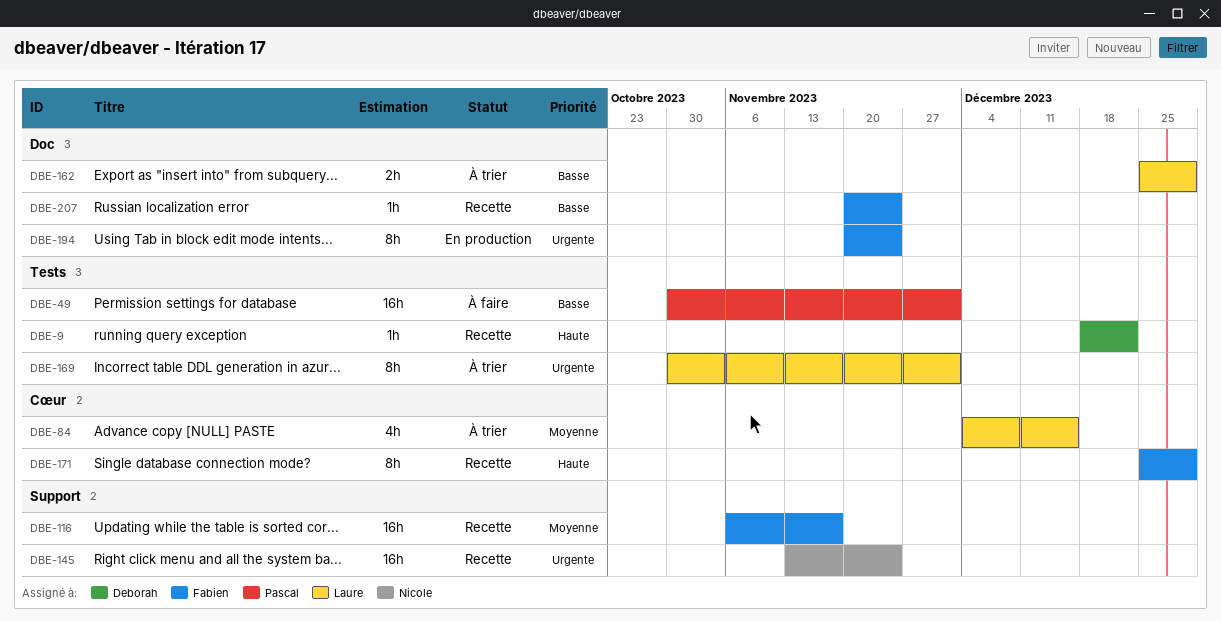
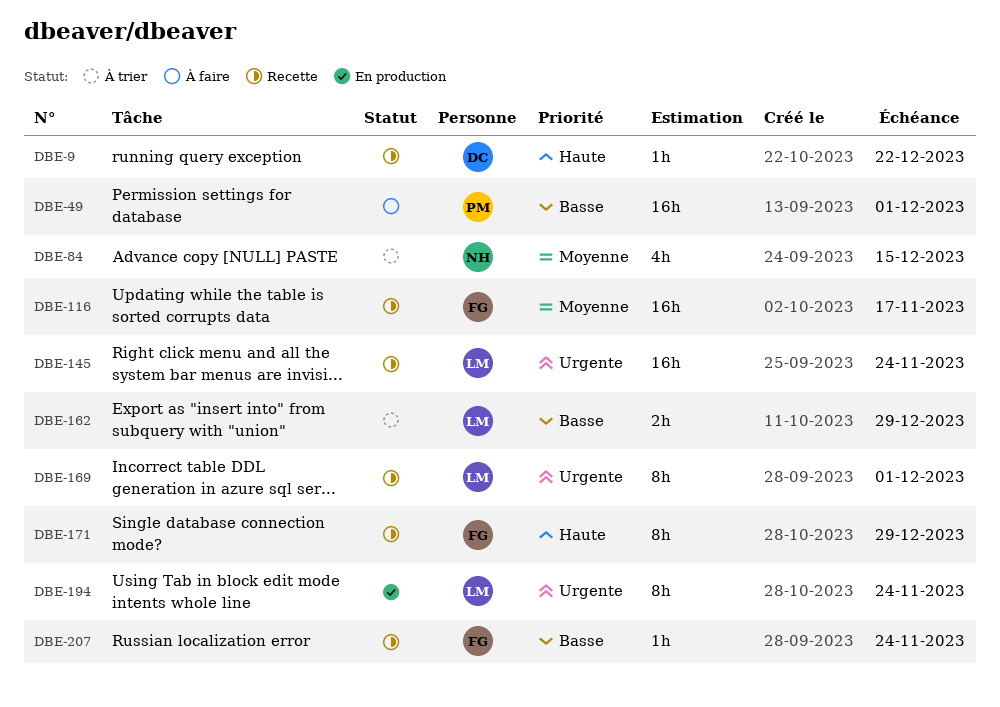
DBE-84, owner: Laure -> Nicole
DBE-145, owner: Nicole -> Laure
DBE-169, status: À trier -> Recette
DBE-194, owner: Fabien -> Laure

